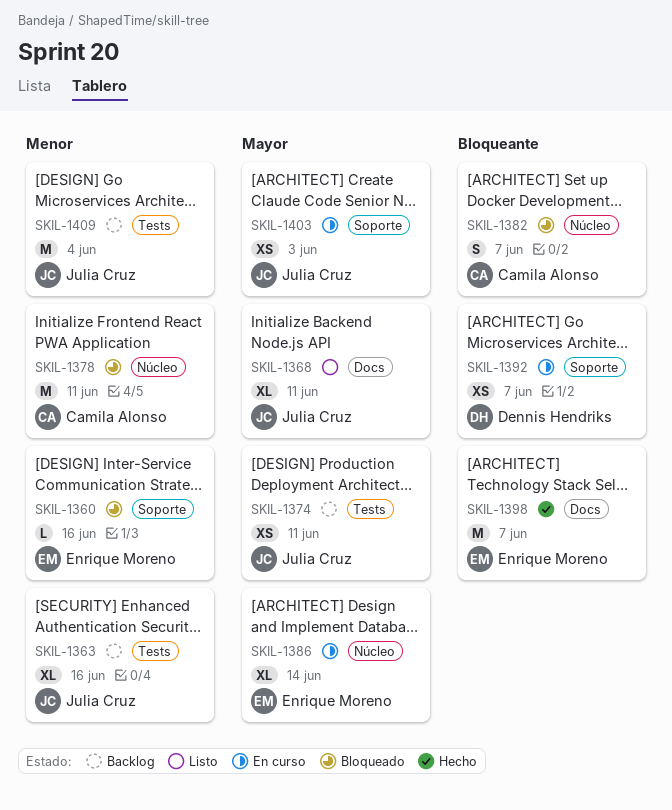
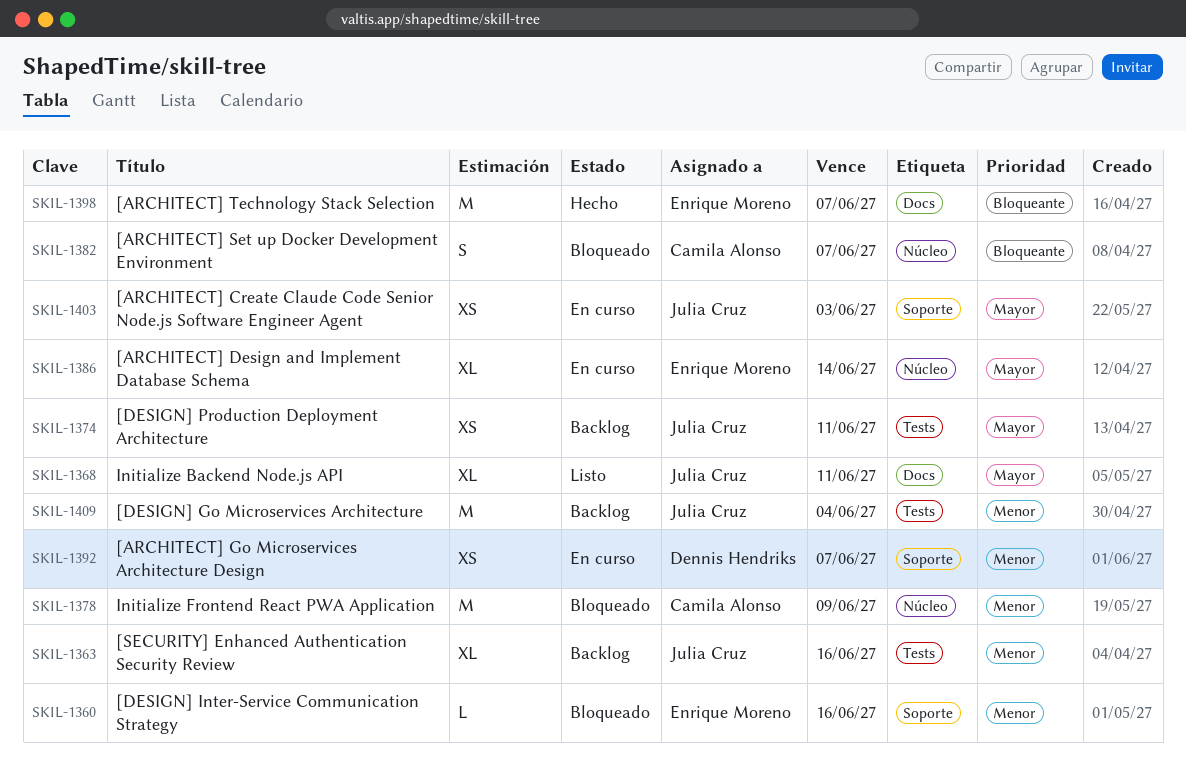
SKIL-1378, due: Jun 11 -> Jun 9
SKIL-1392, priority: Bloqueante -> Menor

